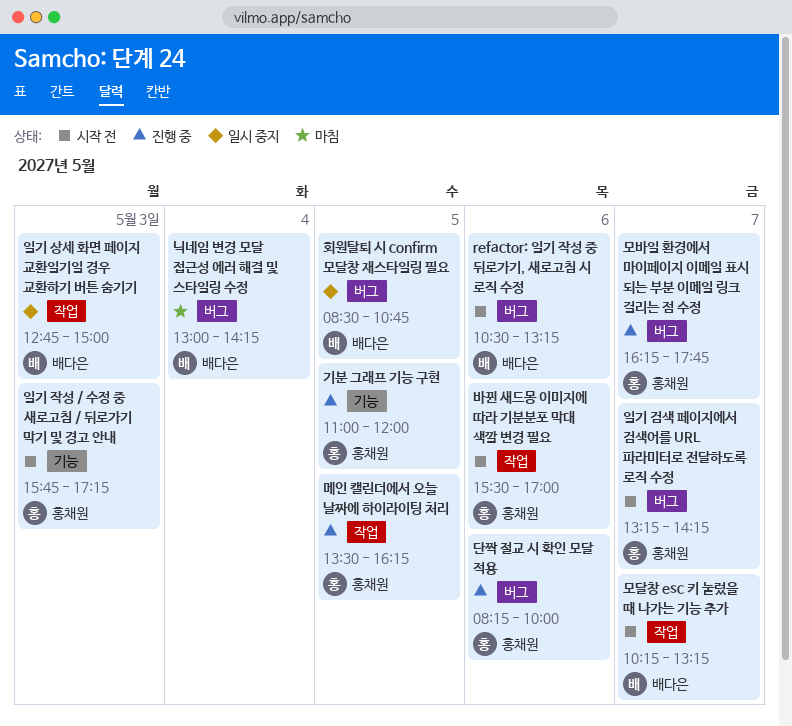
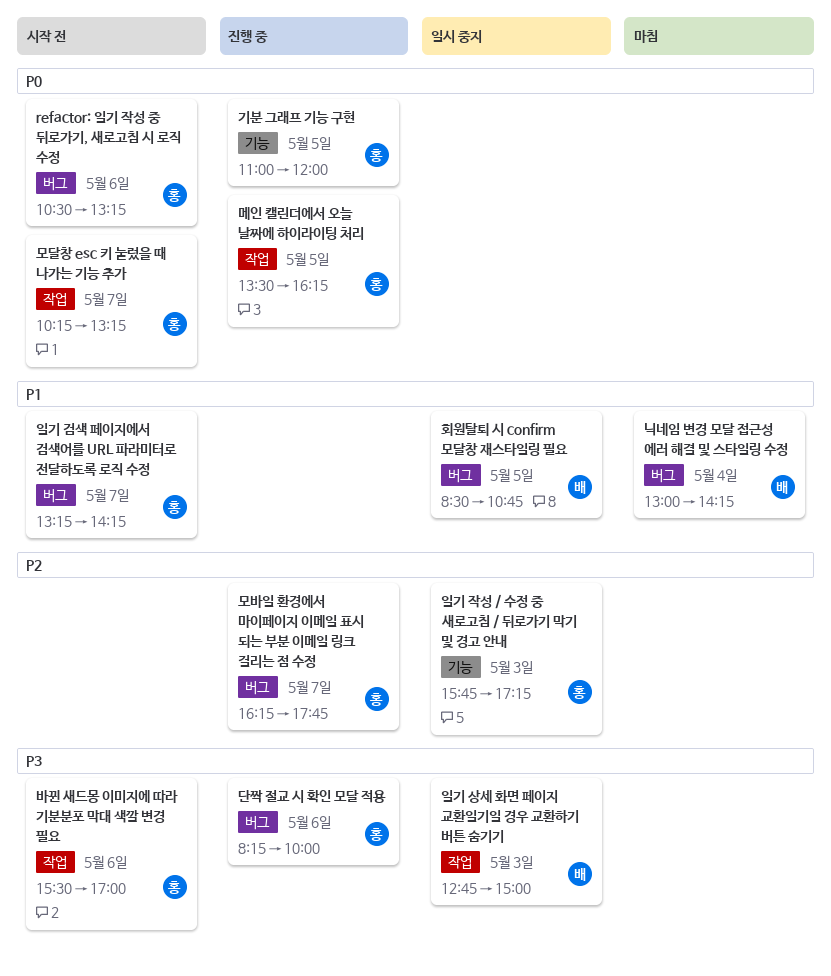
refactor: 일기 작성 중 뒤로가기, 새로고침 시 로직 수정, owner: 배다은 -> 홍채원
모달창 esc 키 눌렀을 때 나가는 기능 추가, owner: 배다은 -> 홍채원
일기 작성 / 수정 중 새로고침 / 뒤로가기 막기 및 경고 안내, status: 시작 전 -> 일시 중지

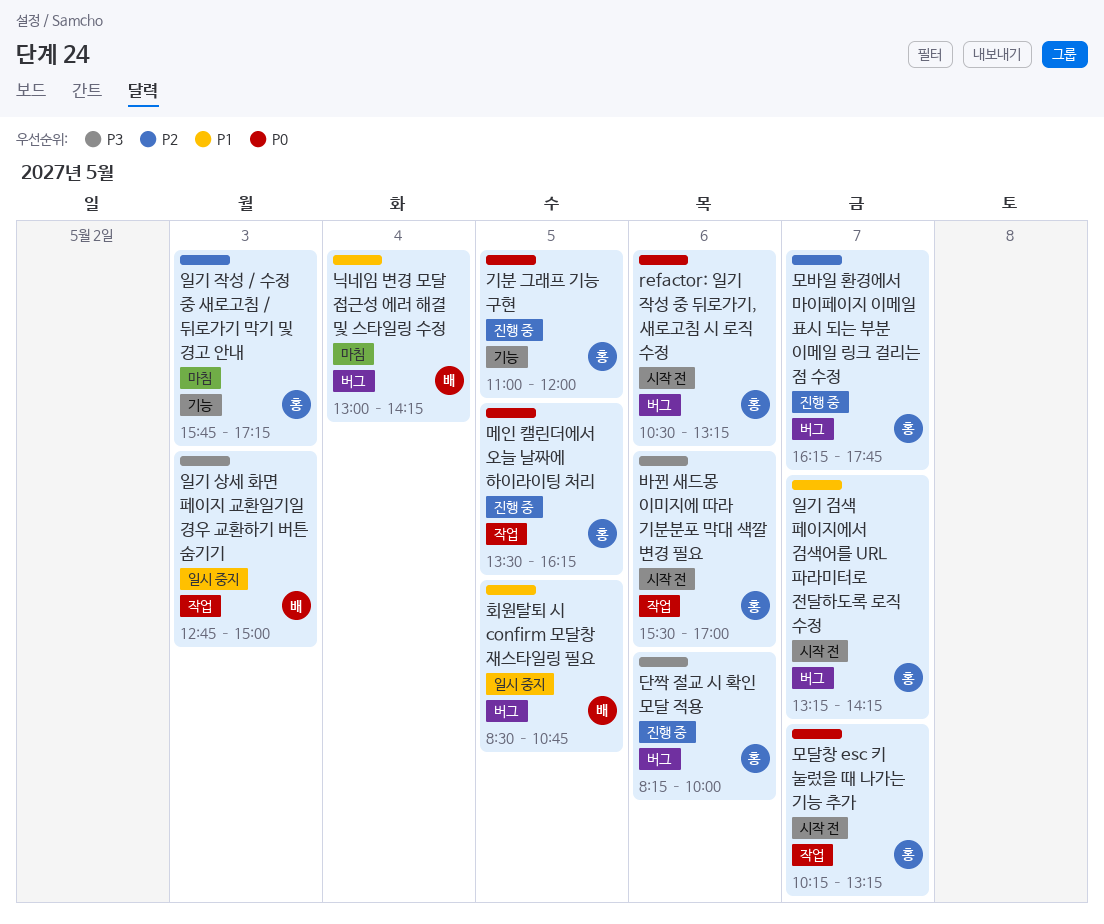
일기 작성 / 수정 중 새로고침 / 뒤로가기 막기 및 경고 안내, status: 일시 중지 -> 마침

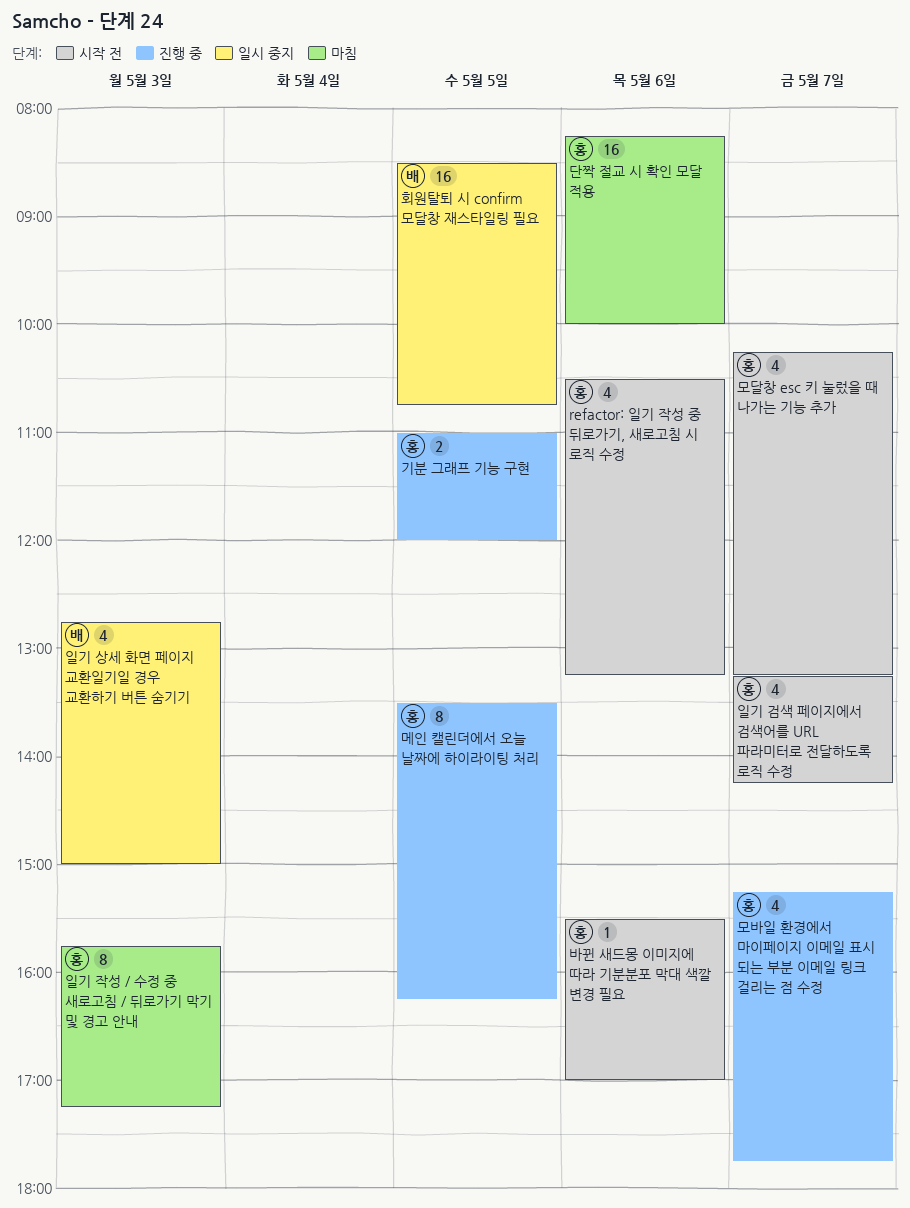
닉네임 변경 모달 접근성 에러 해결 및 스타일링 수정: present -> none
단짝 절교 시 확인 모달 적용, status: 진행 중 -> 마침
모바일 환경에서 마이페이지 이메일 표시 되는 부분 이메일 링크 걸리는 점 수정, begins: 16:15 -> 15:15

